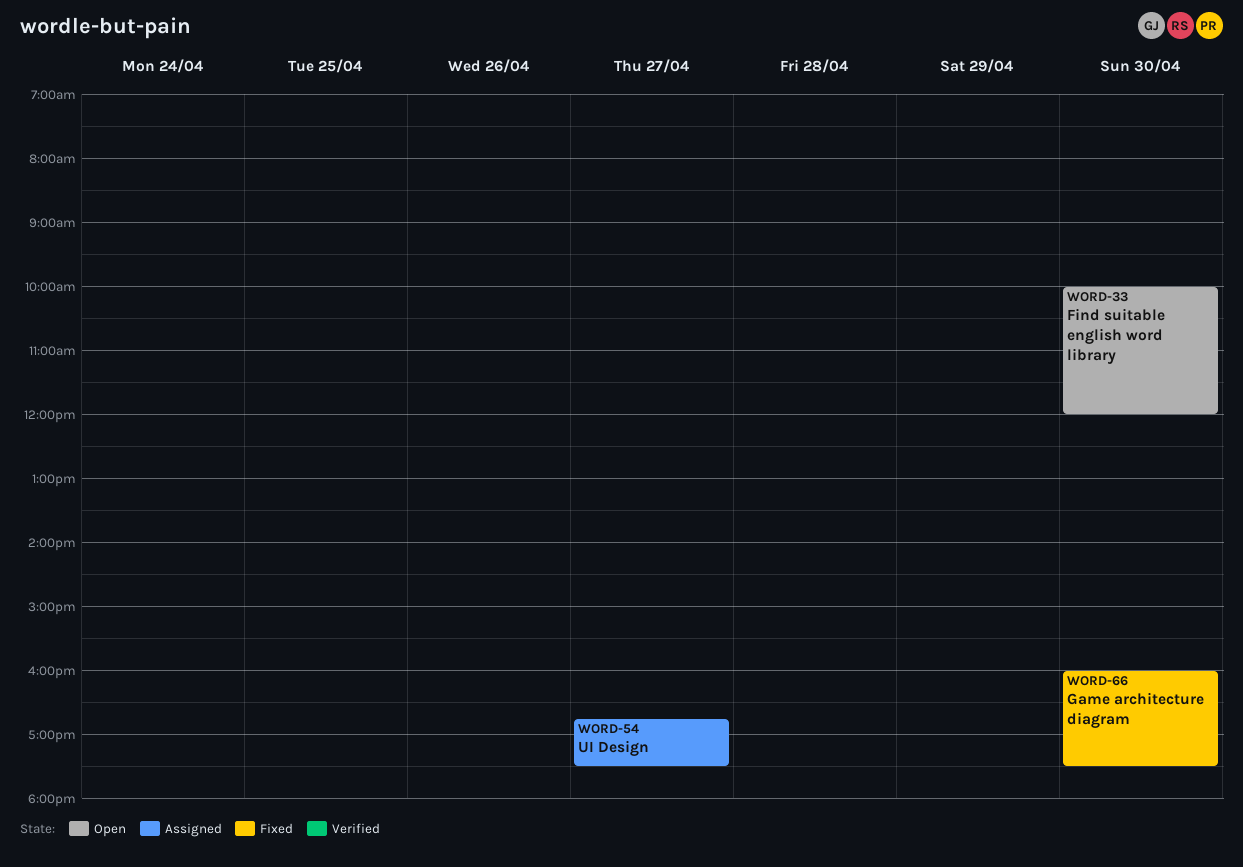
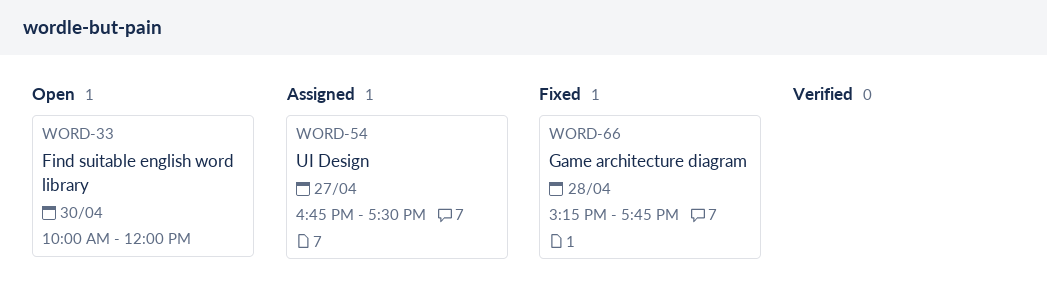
WORD-66, day: Apr 30 -> Apr 28
WORD-66, begins: 16:00 -> 15:15
WORD-66, ends: 17:30 -> 17:45

